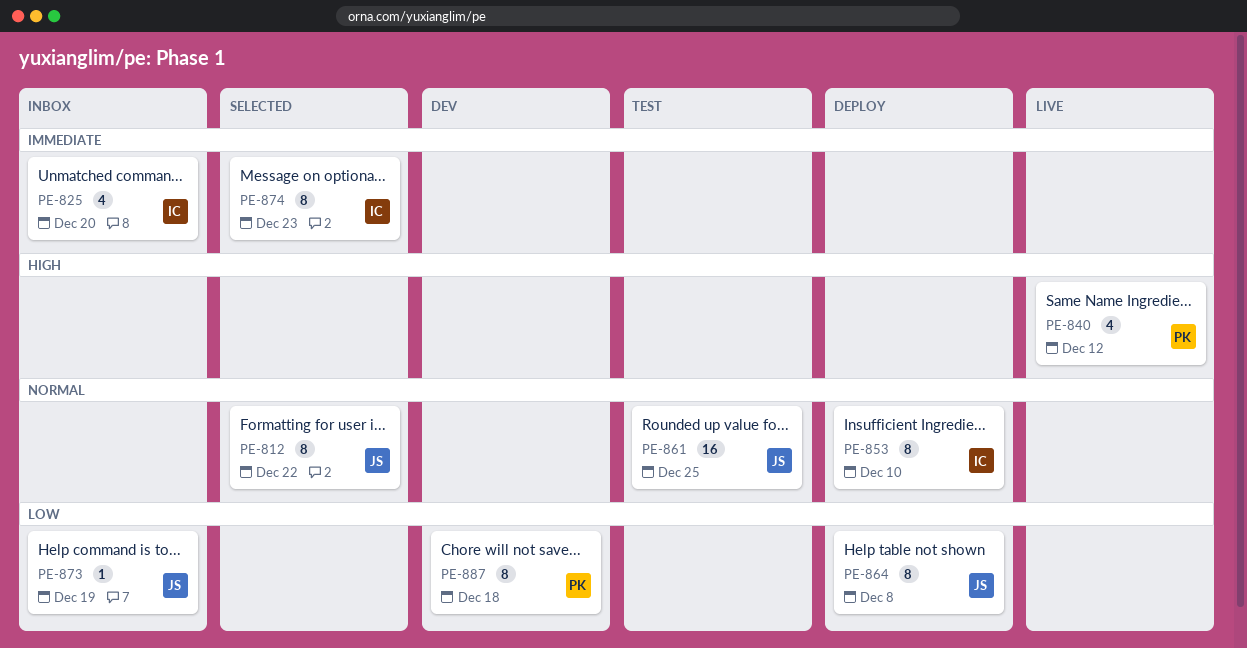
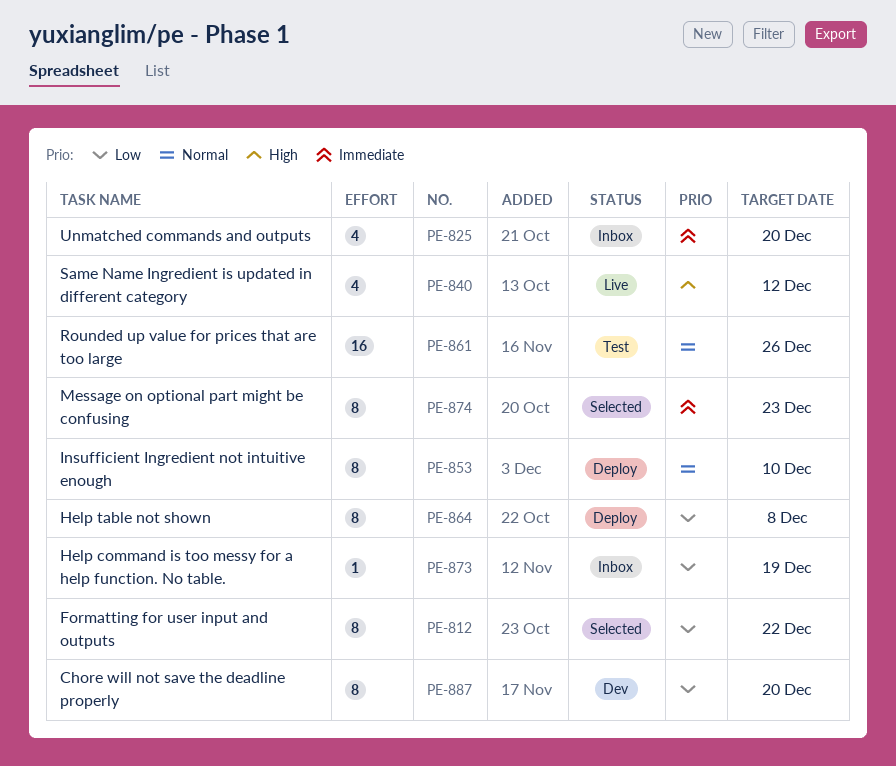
PE-812, priority: Normal -> Low
PE-861, due: Dec 25 -> Dec 26
PE-887, due: Dec 18 -> Dec 20

